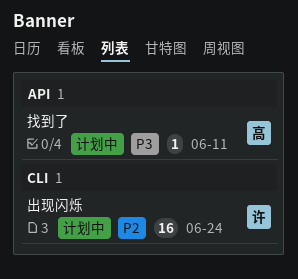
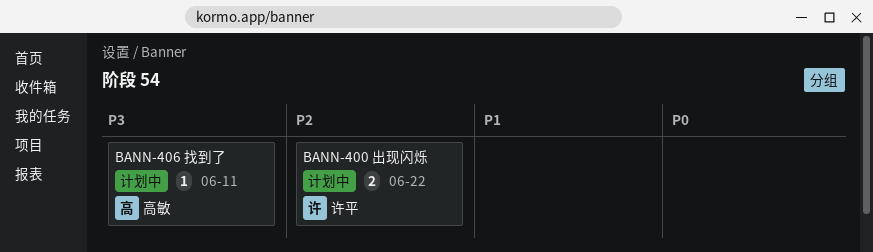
出现闪烁, estimate: 16 -> 2
出现闪烁, due: Jun 24 -> Jun 22

